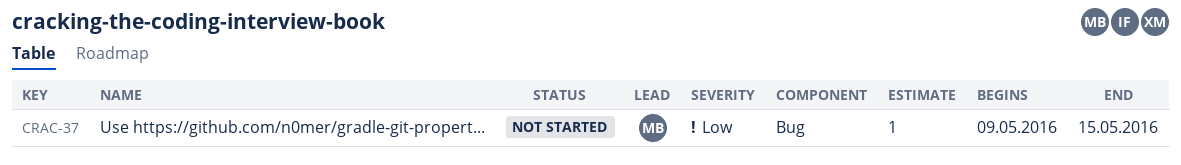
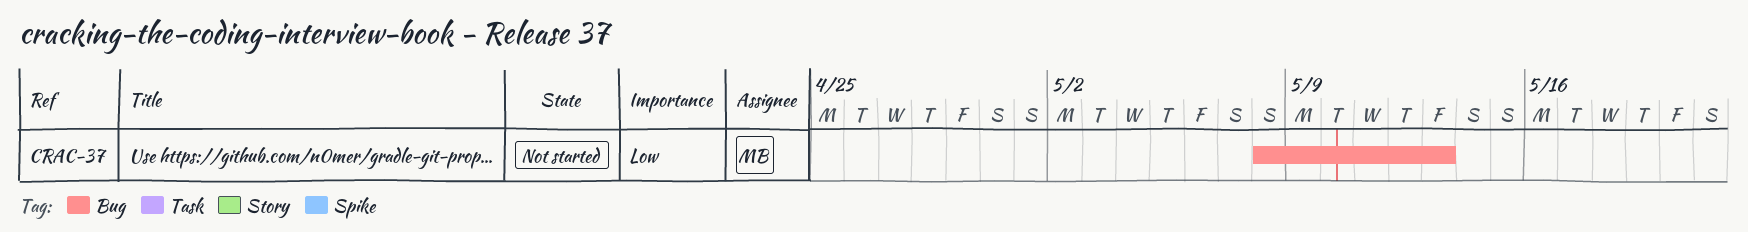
CRAC-37, start: May 9 -> May 8
CRAC-37, due: May 15 -> May 13

